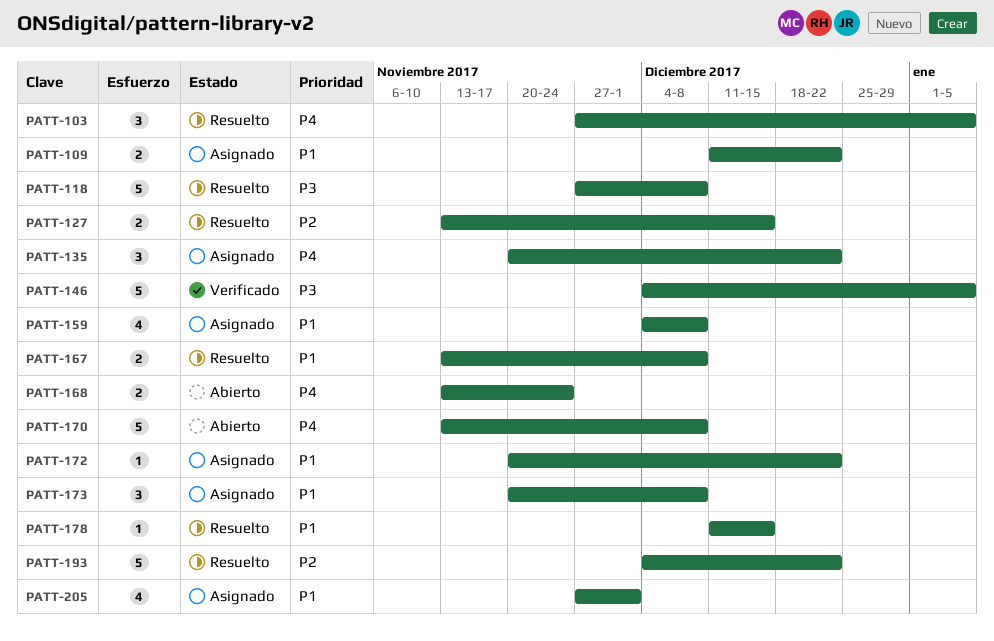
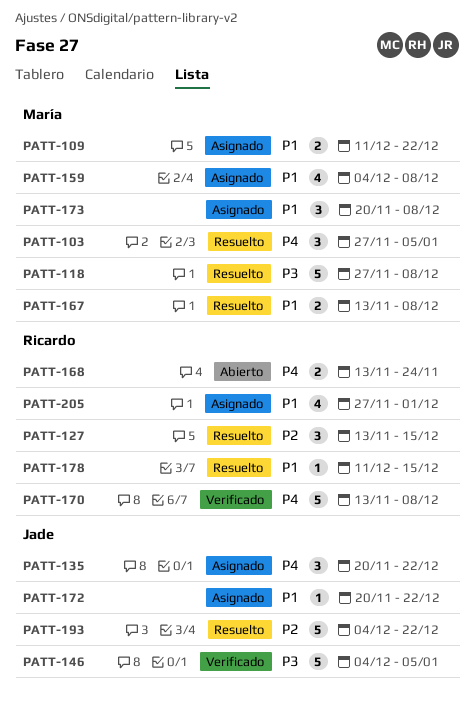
PATT-127, estimate: 2 -> 3
PATT-170, status: Abierto -> Verificado

